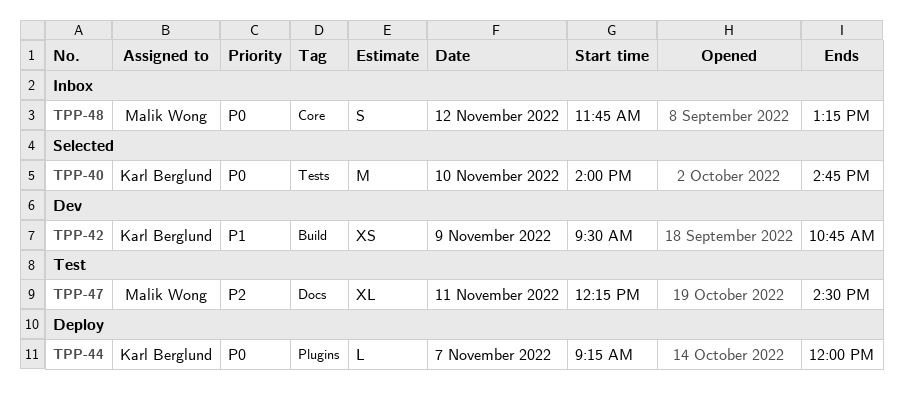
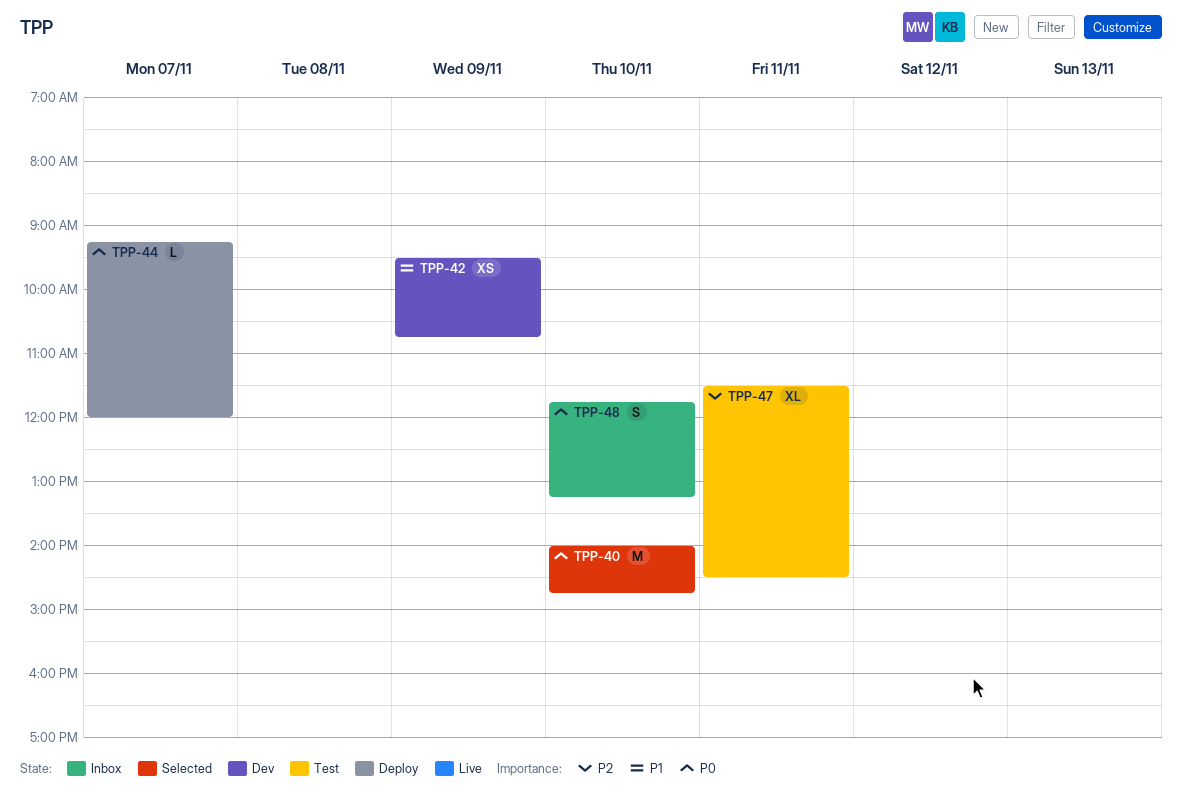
TPP-47, begins: 12:15 -> 11:30
TPP-48, day: Nov 12 -> Nov 10

